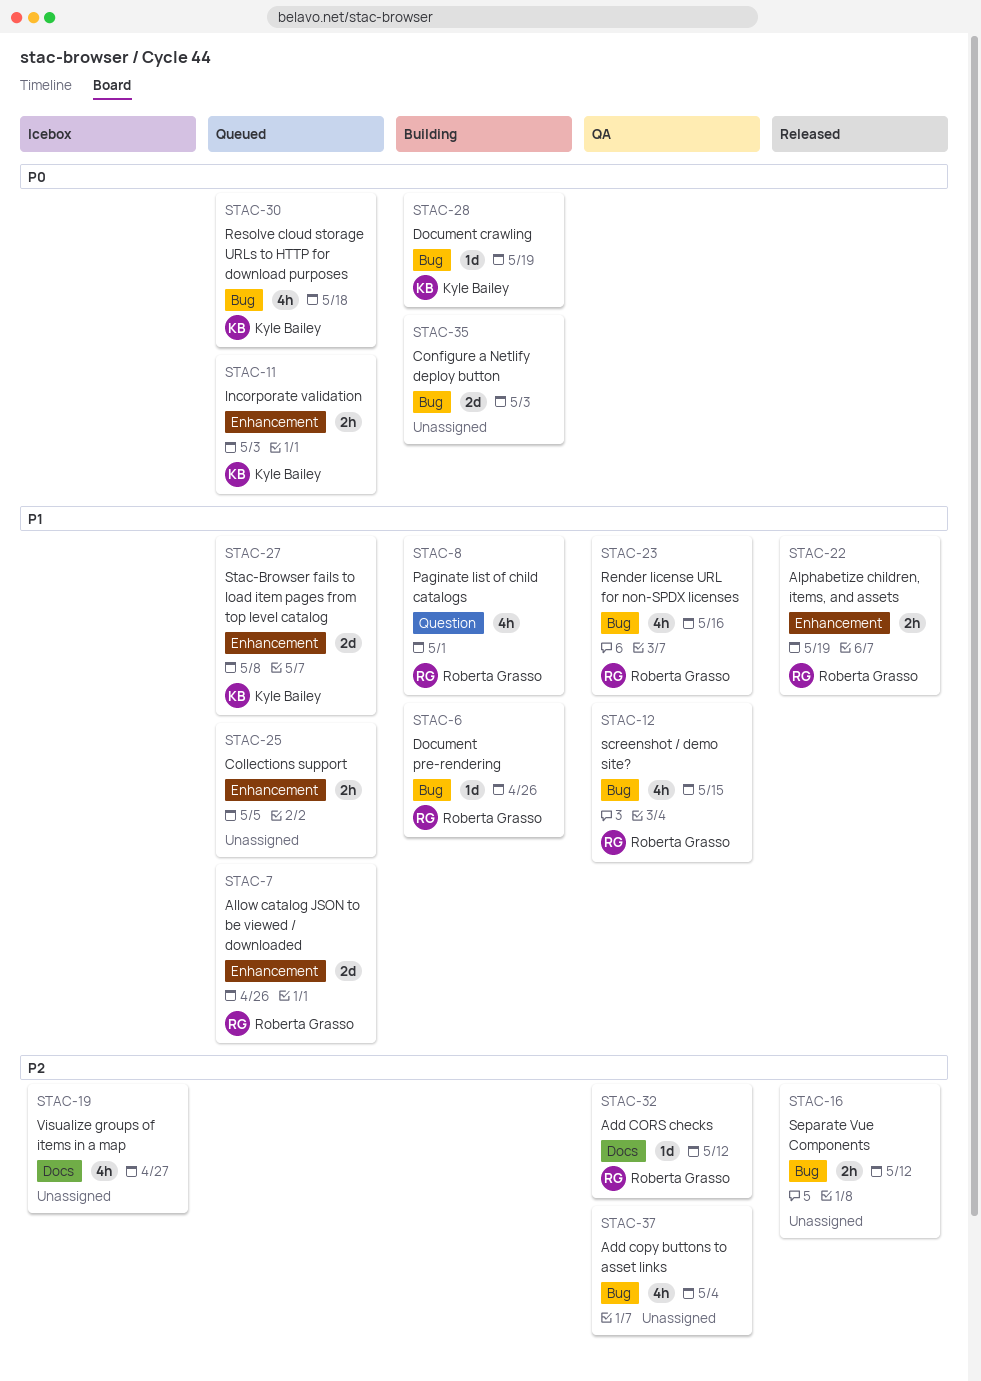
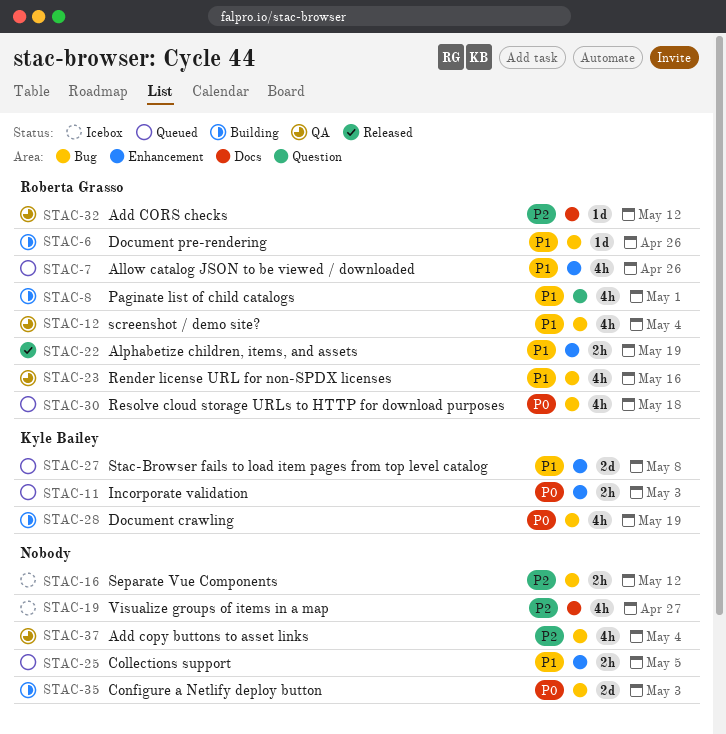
STAC-7, estimate: 2d -> 4h
STAC-12, due: May 15 -> May 4
STAC-16, status: Released -> Icebox
STAC-28, estimate: 1d -> 4h
STAC-30, owner: Kyle Bailey -> Roberta Grasso

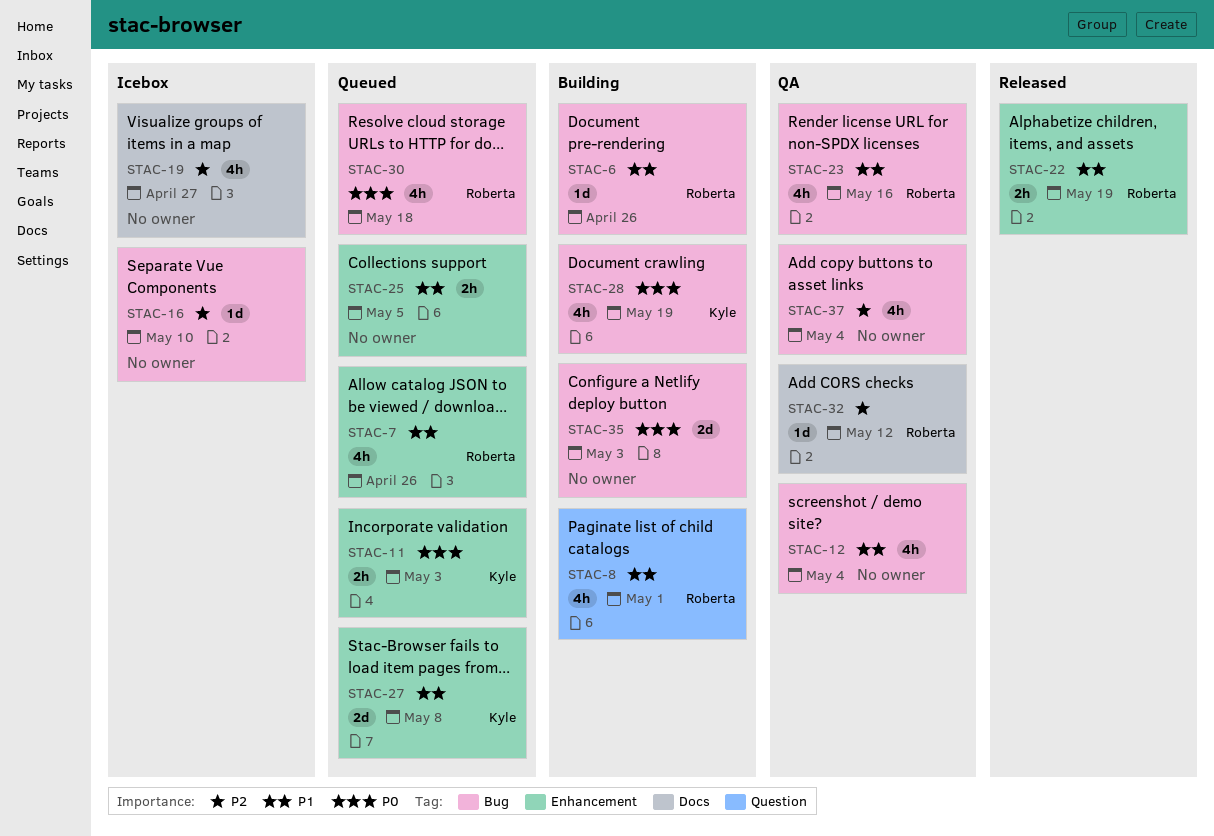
STAC-12, owner: Roberta Grasso -> none
STAC-16, estimate: 2h -> 1d
STAC-16, due: May 12 -> May 10

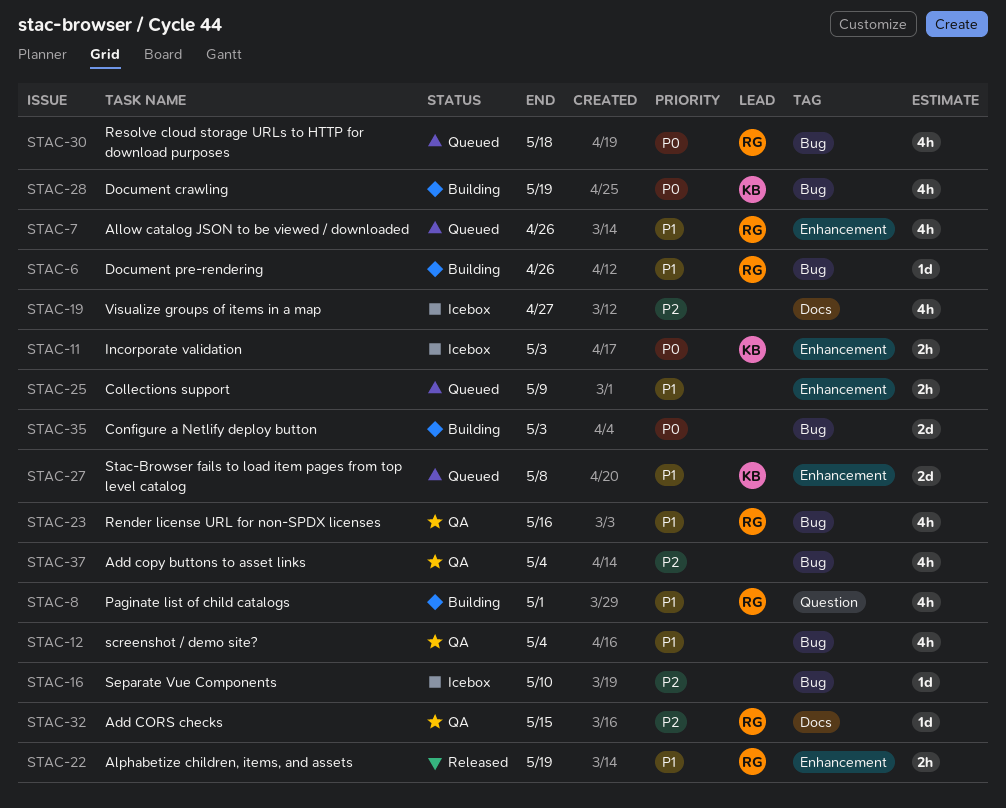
STAC-11, status: Queued -> Icebox
STAC-25, due: May 5 -> May 9
STAC-32, due: May 12 -> May 15

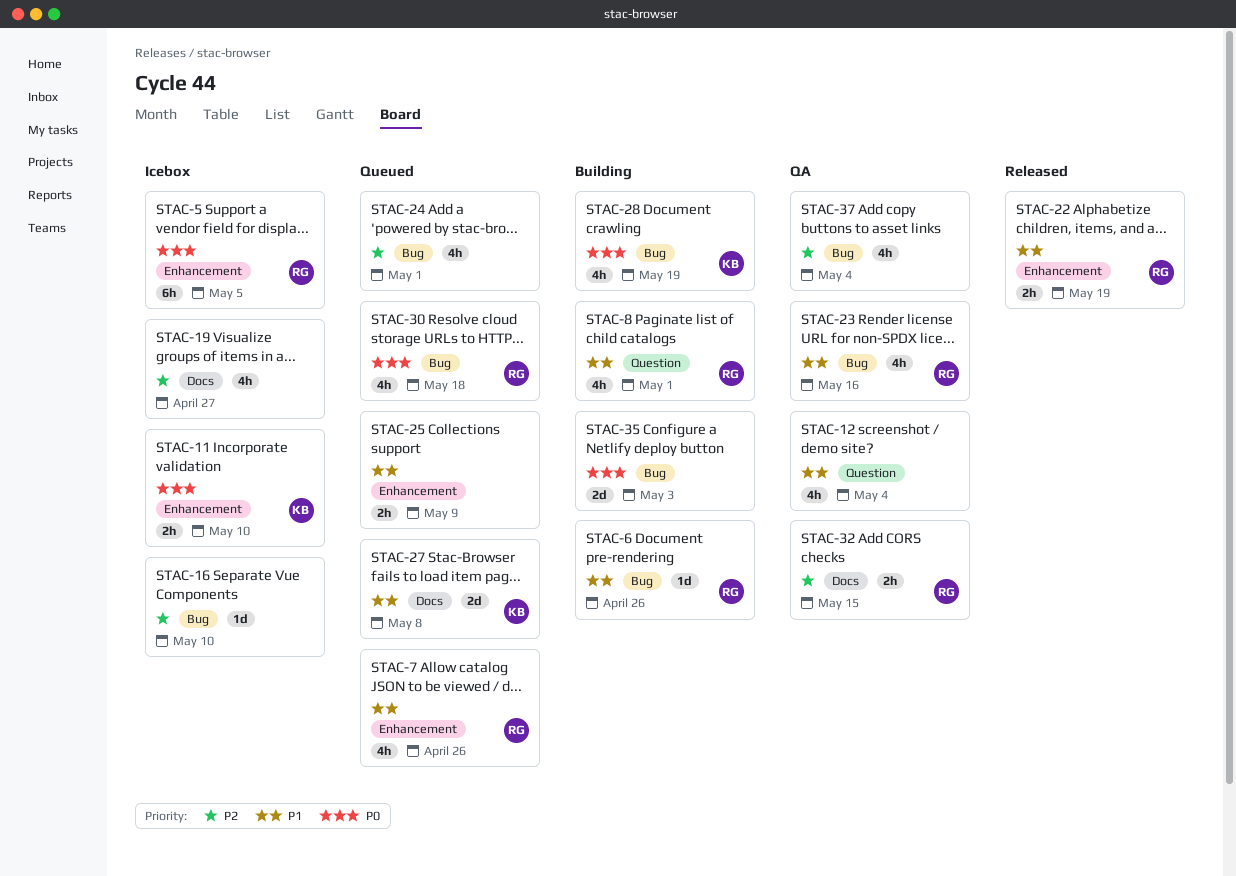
STAC-5: none -> present
STAC-11, due: May 3 -> May 10
STAC-12, label: Bug -> Question
STAC-24: none -> present
STAC-27, label: Enhancement -> Docs
STAC-32, estimate: 1d -> 2h

